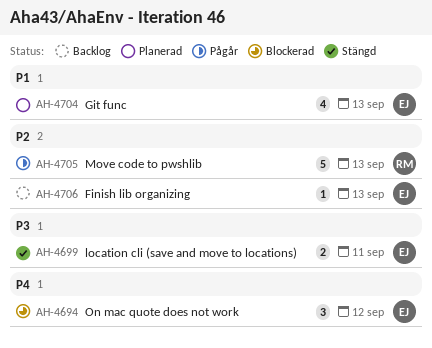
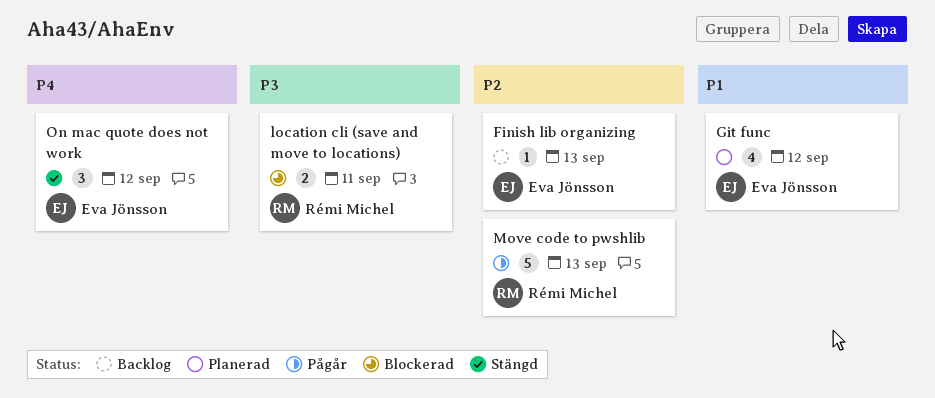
Git func, due: Sep 13 -> Sep 12
location cli (save and move to locations), status: Stängd -> Blockerad
location cli (save and move to locations), owner: Eva Jönsson -> Rémi Michel
On mac quote does not work, status: Blockerad -> Stängd

